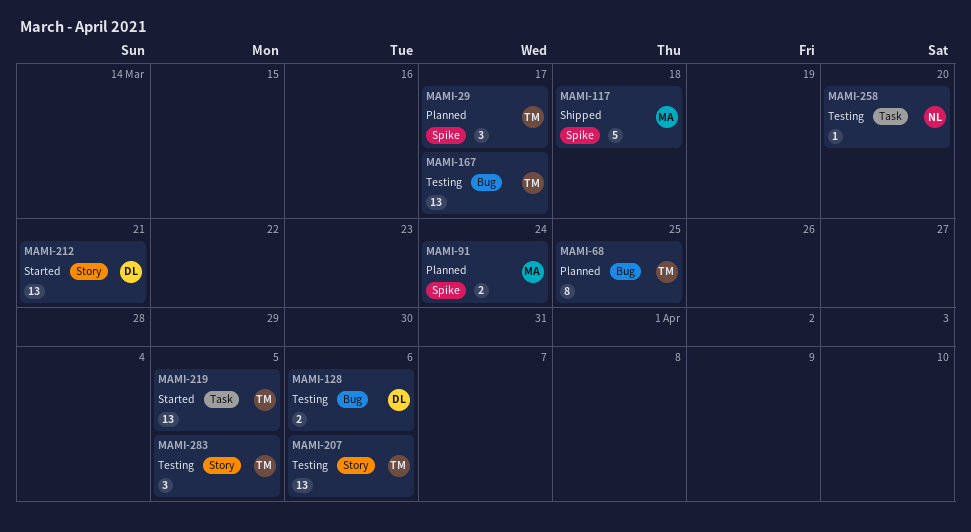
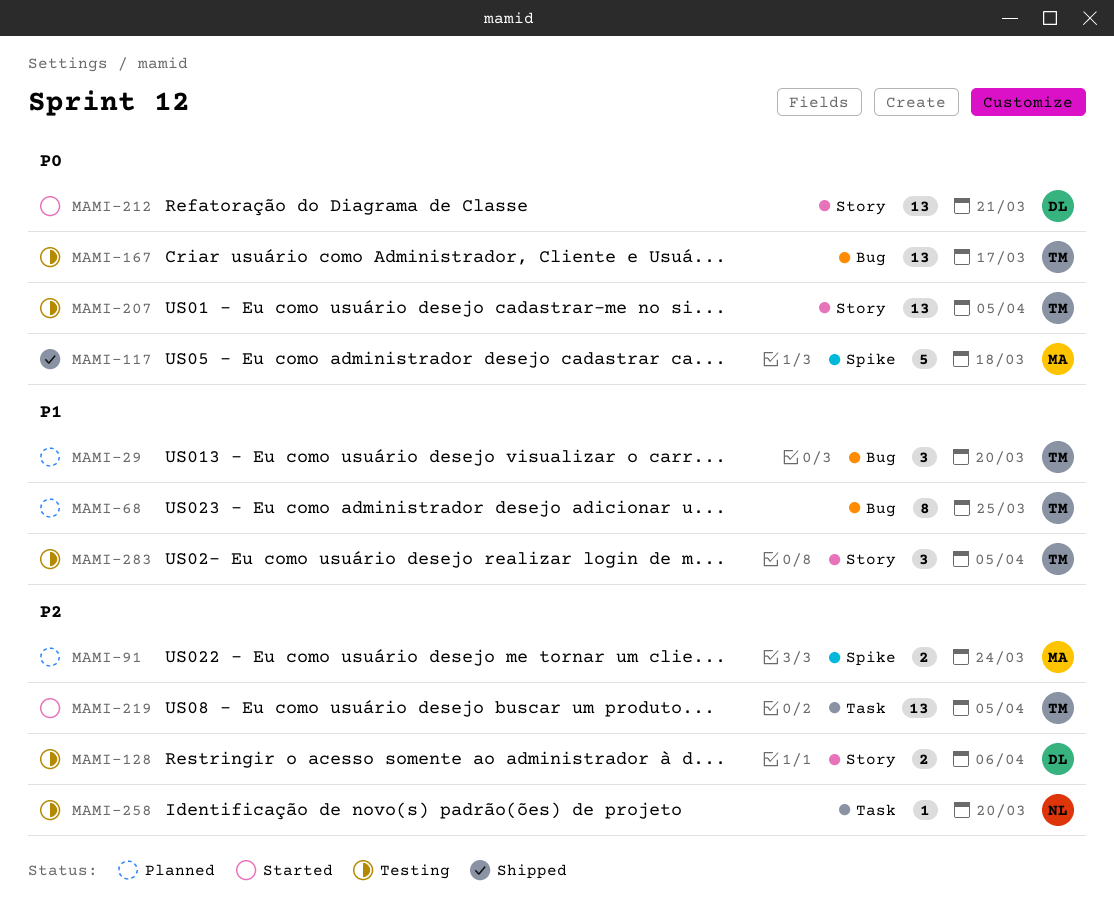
MAMI-29, label: Spike -> Bug
MAMI-29, due: Mar 17 -> Mar 20
MAMI-128, label: Bug -> Story
MAMI-207, due: Apr 6 -> Apr 5

